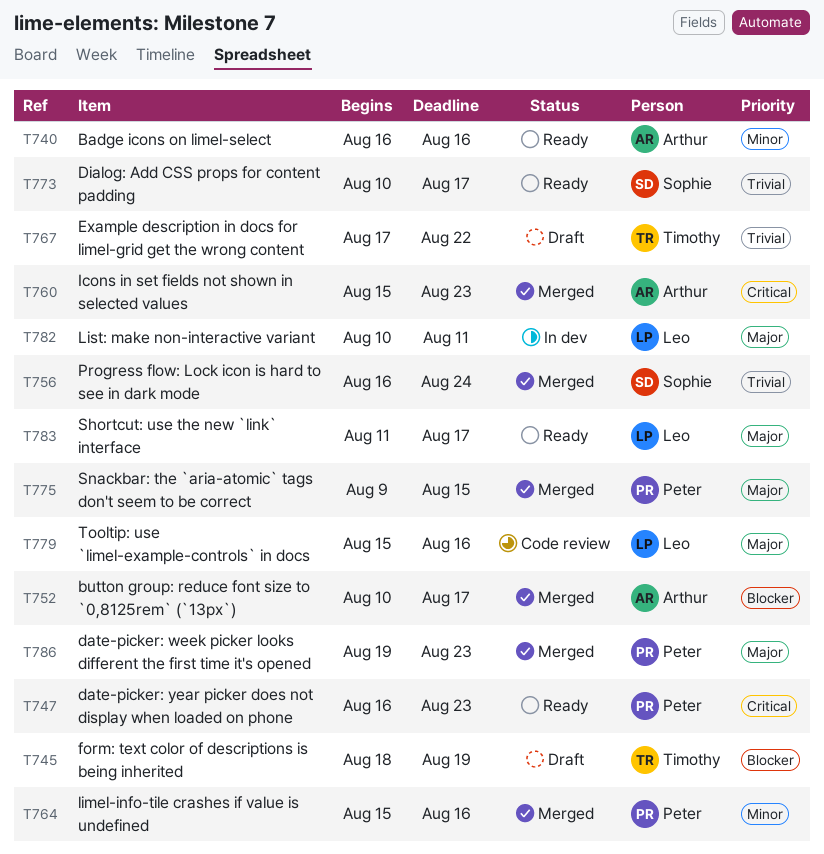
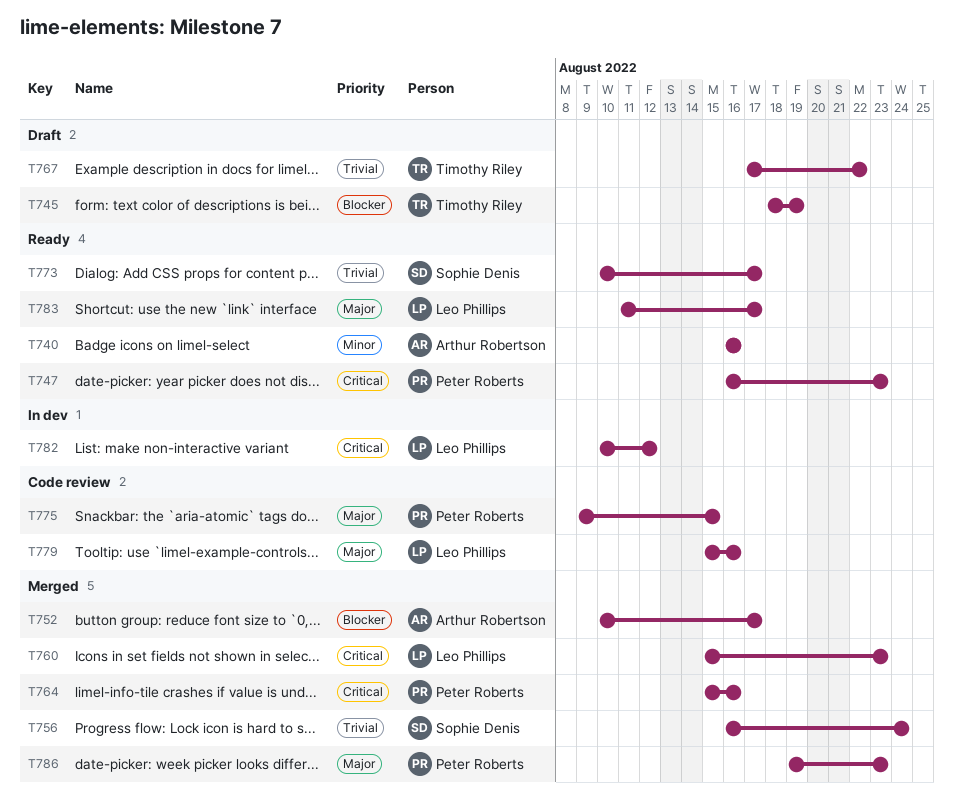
T760, owner: Arthur Robertson -> Leo Phillips
T764, priority: Minor -> Critical
T775, status: Merged -> Code review
T782, priority: Major -> Critical
T782, due: Aug 11 -> Aug 12

